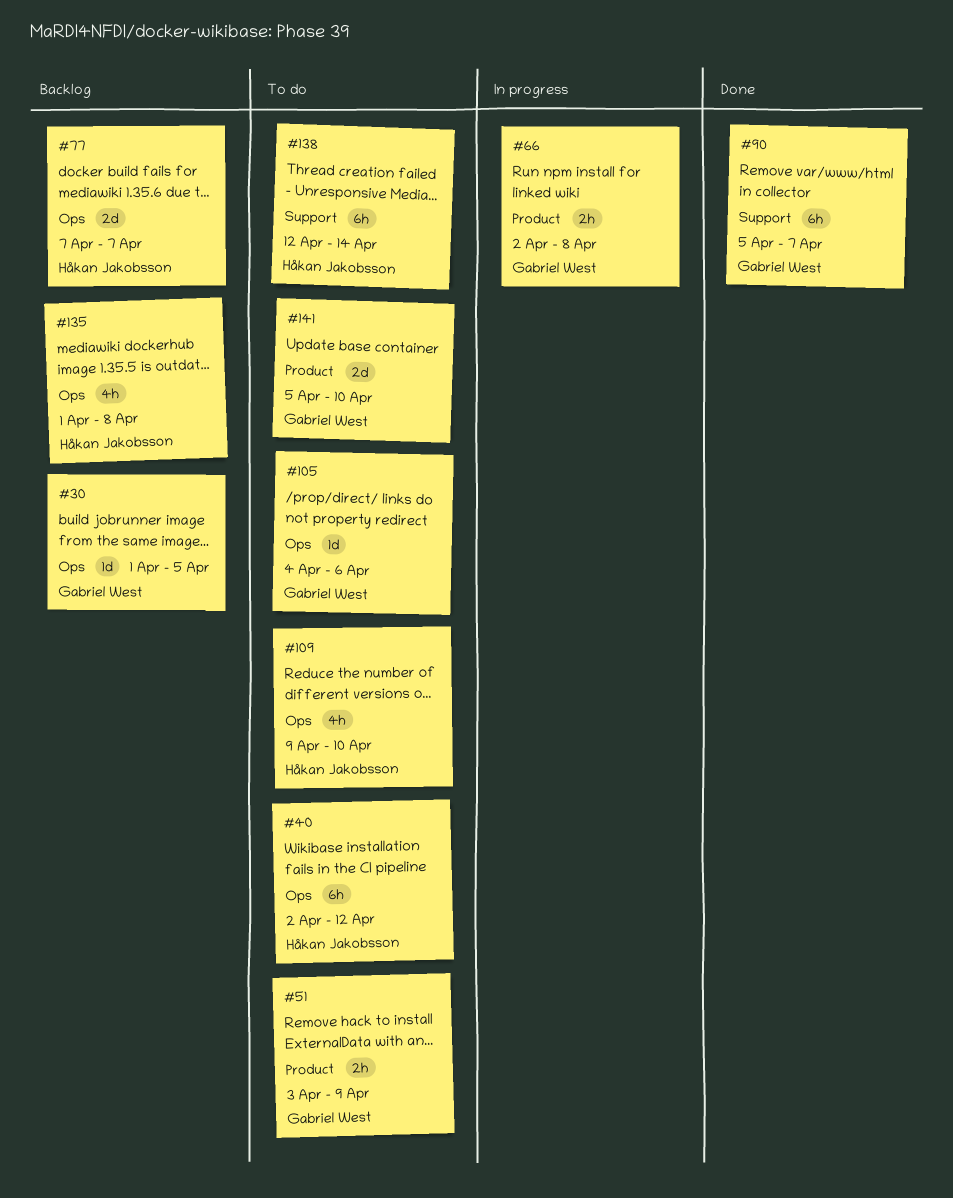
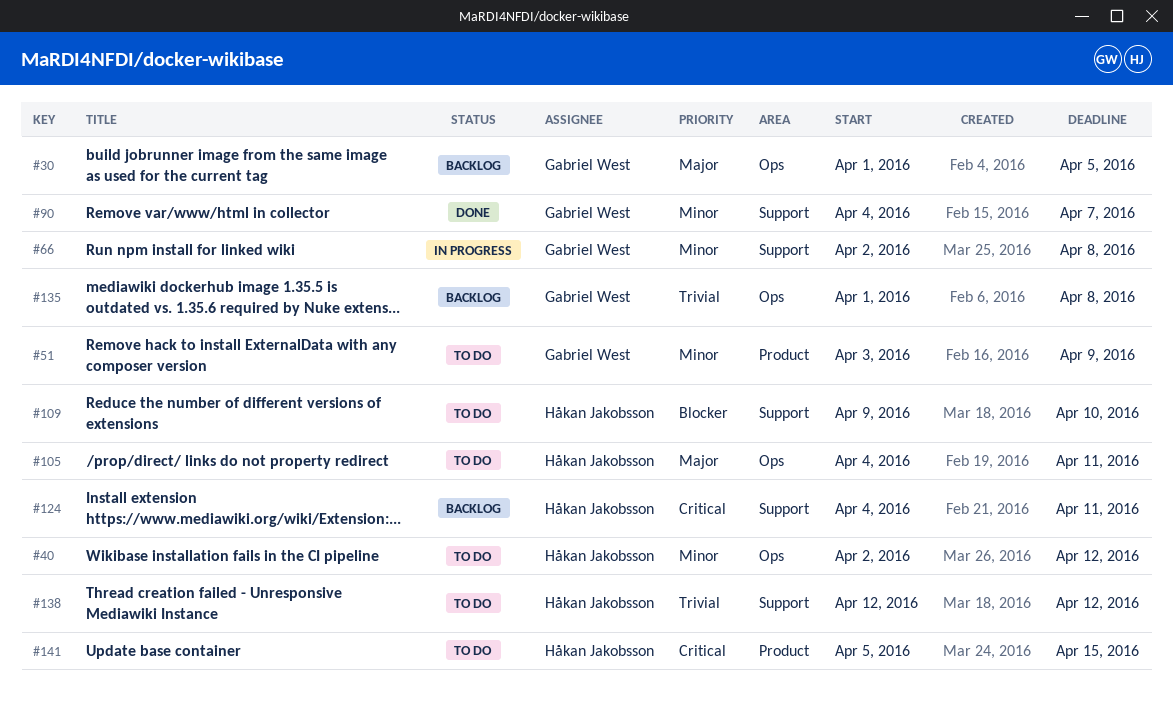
#66, label: Product -> Support
#77: present -> none
#90, start: Apr 5 -> Apr 4
#105, owner: Gabriel West -> Håkan Jakobsson
#105, due: Apr 6 -> Apr 11
#109, label: Ops -> Support
#124: none -> present
#135, owner: Håkan Jakobsson -> Gabriel West
#138, due: Apr 14 -> Apr 12
#141, owner: Gabriel West -> Håkan Jakobsson
#141, due: Apr 10 -> Apr 15

